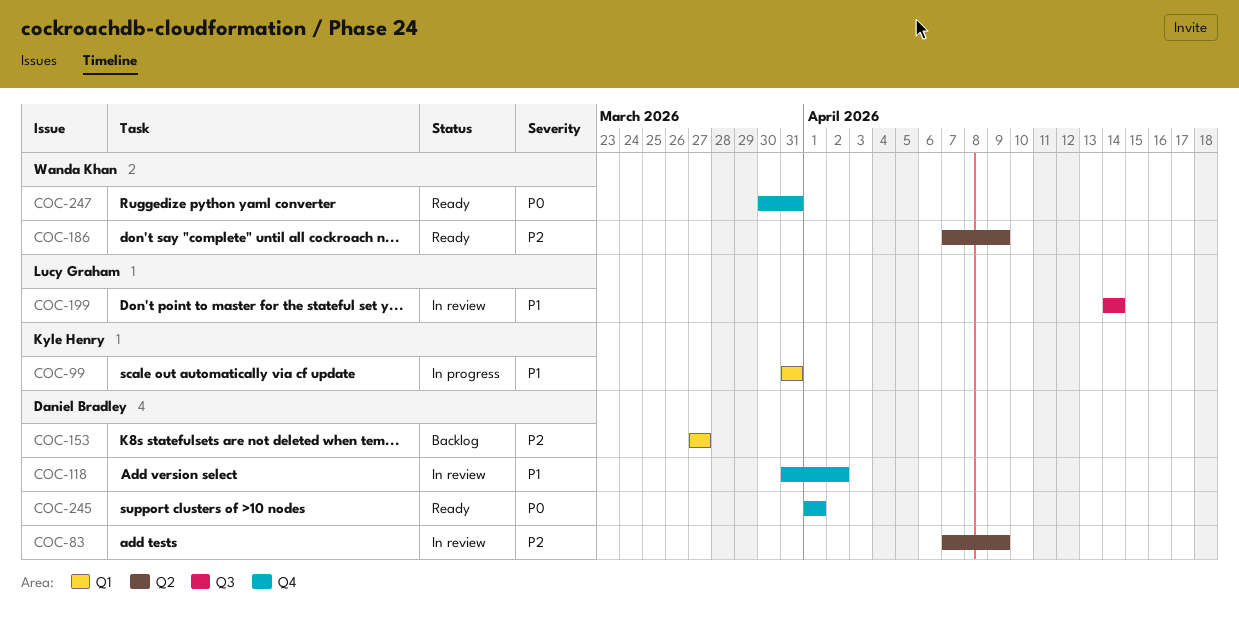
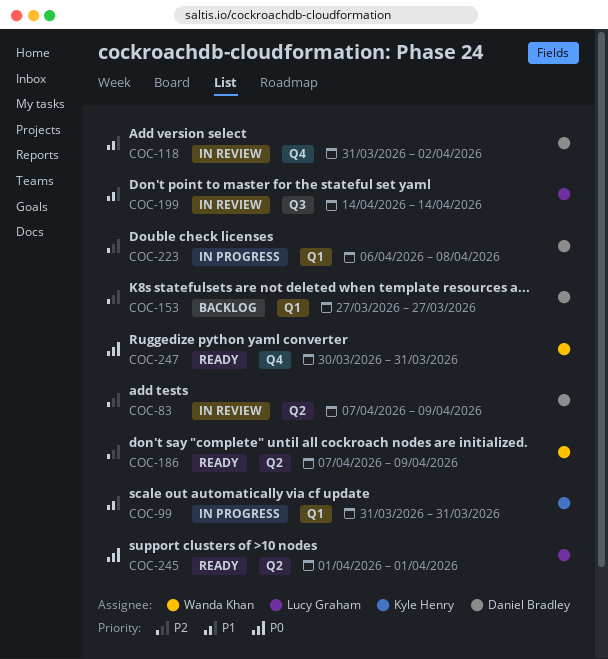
COC-223: none -> present
COC-245, owner: Daniel Bradley -> Lucy Graham
COC-245, label: Q4 -> Q2

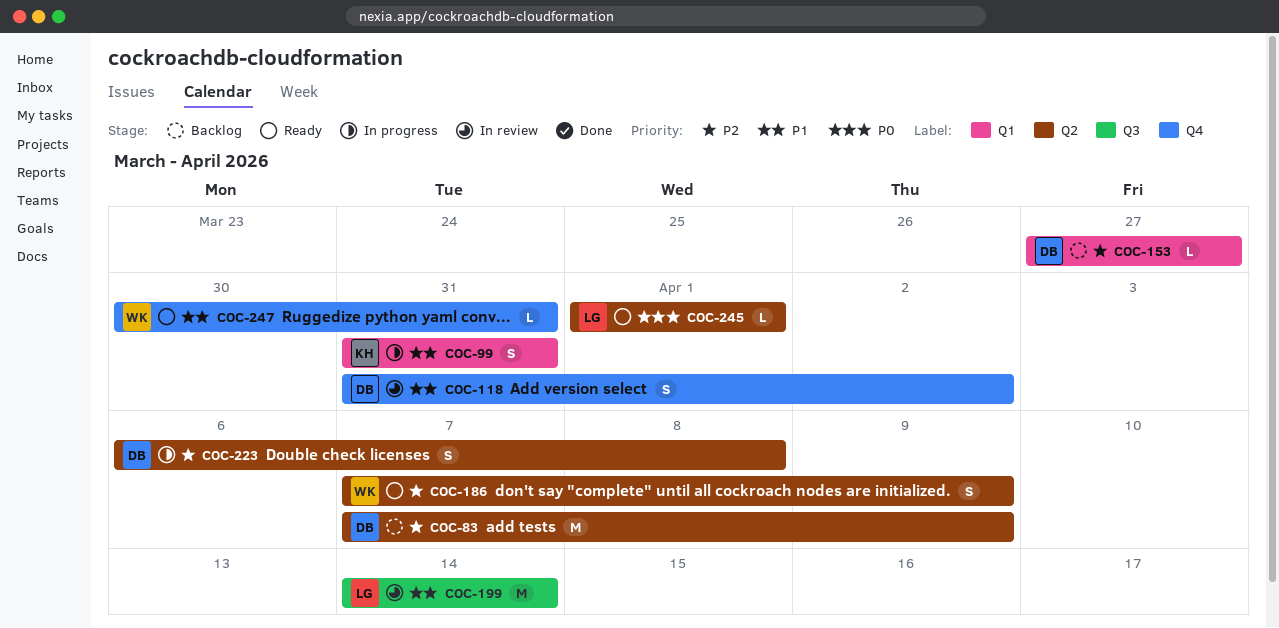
COC-83, status: In review -> Backlog
COC-223, label: Q1 -> Q2
COC-247, priority: P0 -> P1

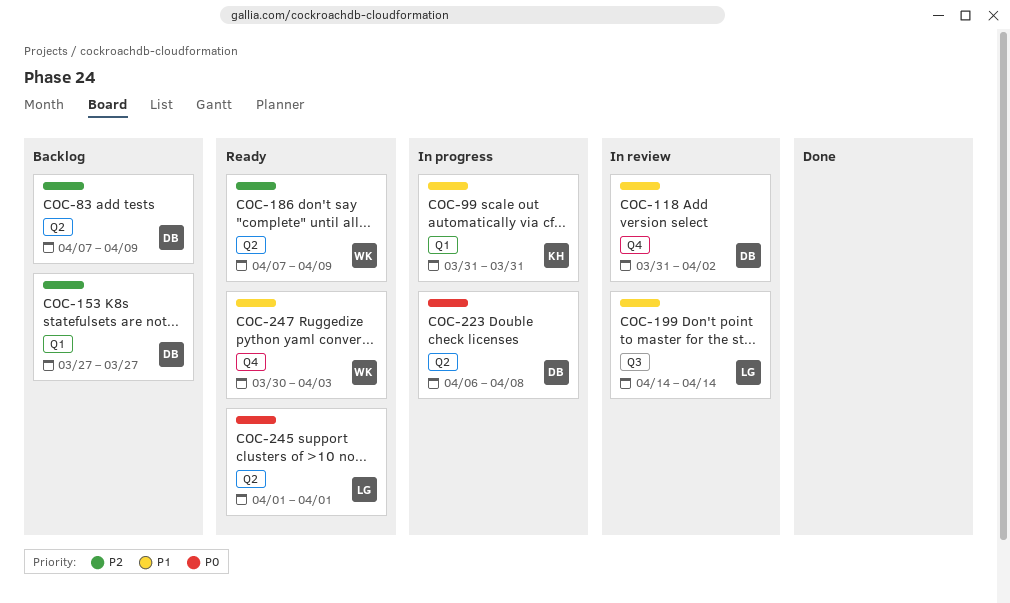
COC-223, priority: P2 -> P0
COC-247, due: Mar 31 -> Apr 3

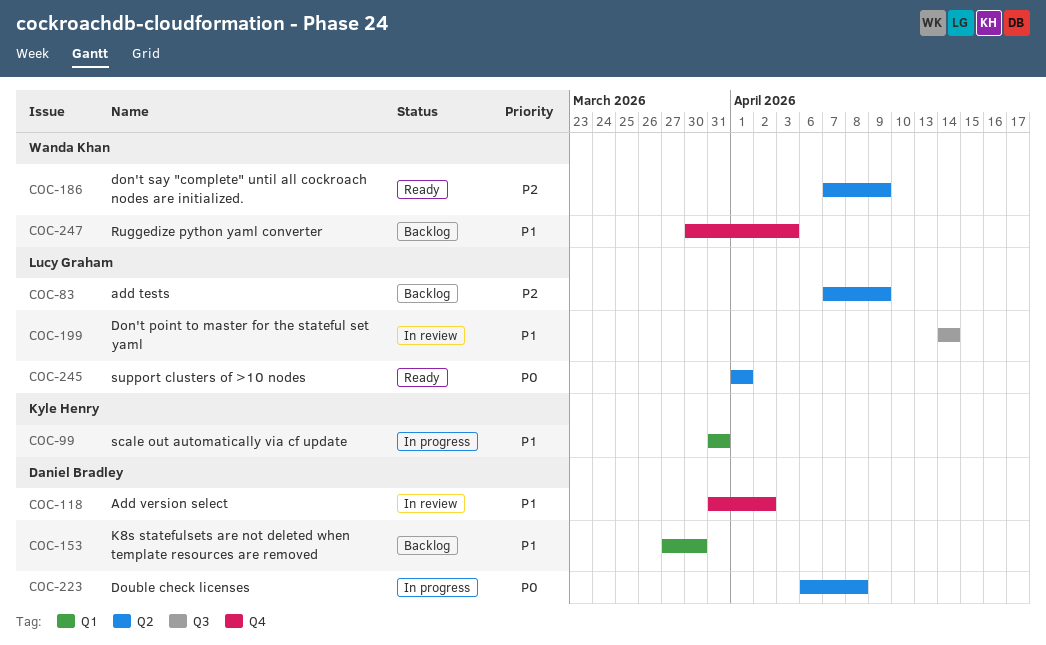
COC-83, owner: Daniel Bradley -> Lucy Graham
COC-153, priority: P2 -> P1
COC-153, due: Mar 27 -> Mar 30
COC-247, status: Ready -> Backlog

